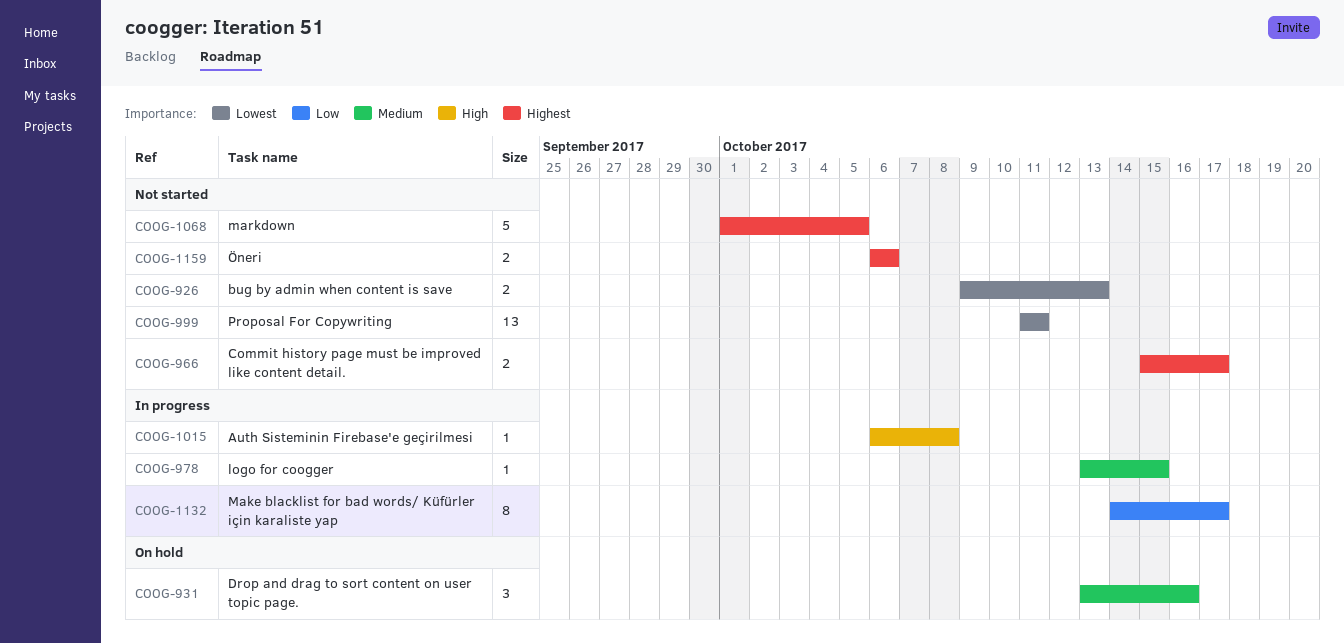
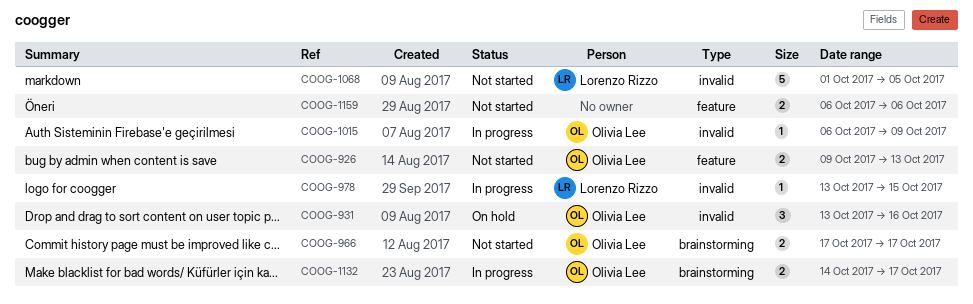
COOG-966, start: Oct 15 -> Oct 17
COOG-999: present -> none
COOG-1015, due: Oct 8 -> Oct 9
COOG-1132, estimate: 8 -> 2

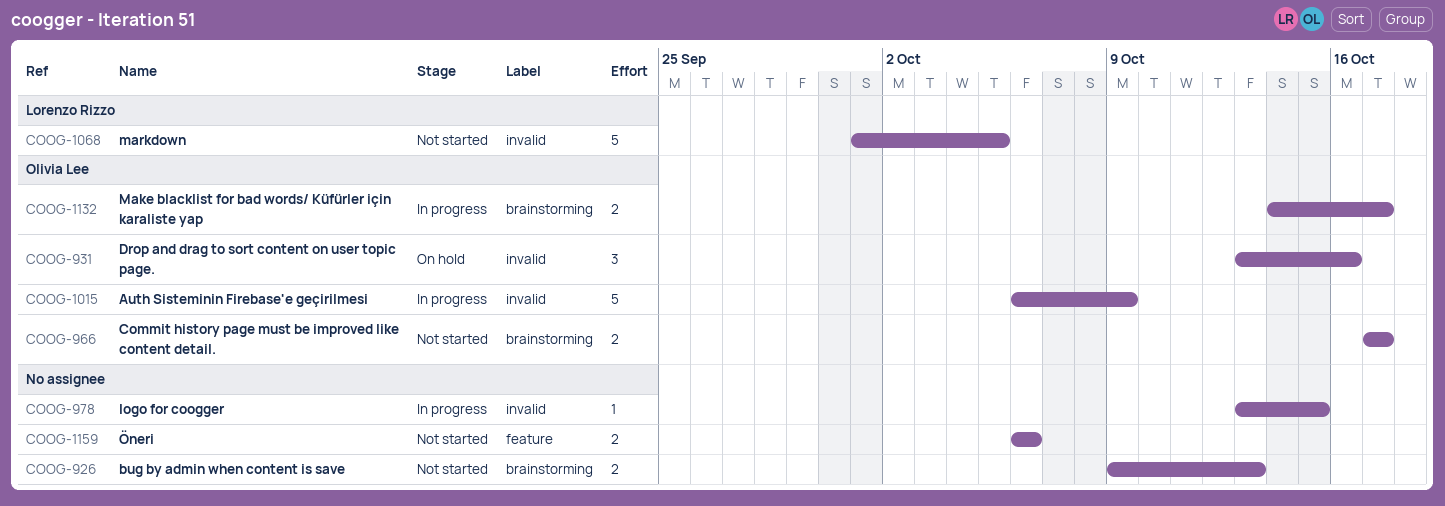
COOG-926, owner: Olivia Lee -> none
COOG-926, label: feature -> brainstorming
COOG-978, owner: Lorenzo Rizzo -> none
COOG-1015, estimate: 1 -> 5

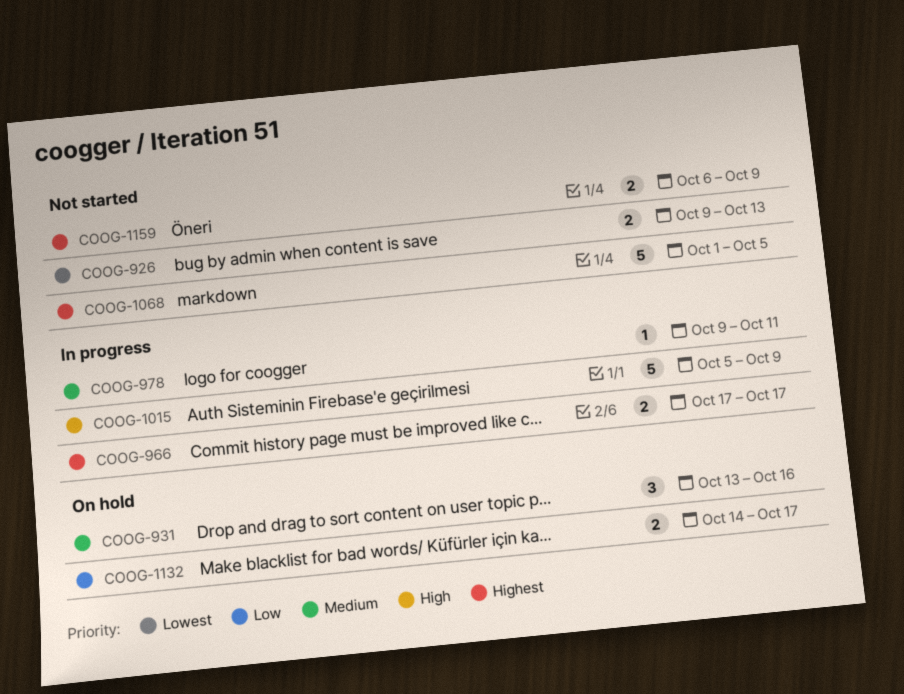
COOG-966, status: Not started -> In progress
COOG-978, start: Oct 13 -> Oct 9
COOG-978, due: Oct 15 -> Oct 11
COOG-1015, start: Oct 6 -> Oct 5
COOG-1132, status: In progress -> On hold
COOG-1159, due: Oct 6 -> Oct 9

